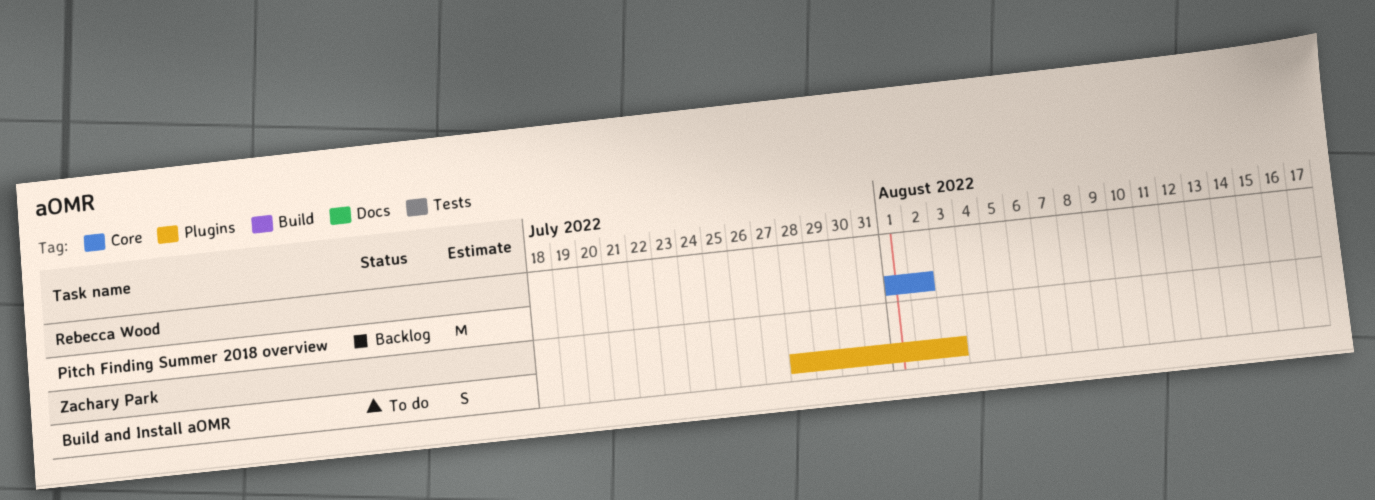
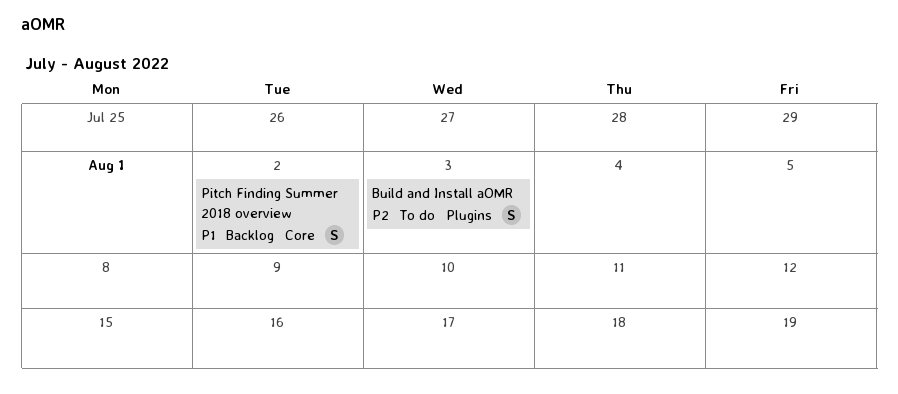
Pitch Finding Summer 2018 overview, estimate: M -> S

